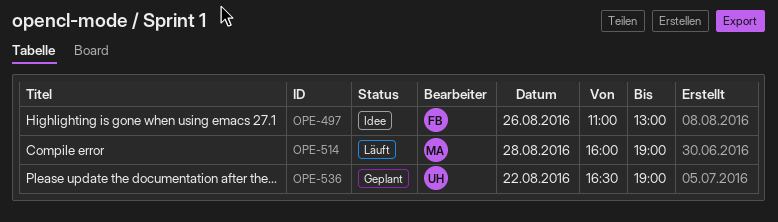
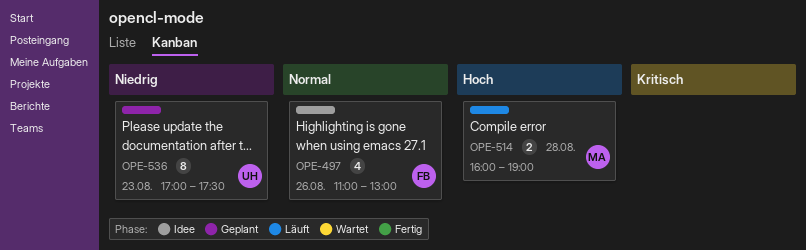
OPE-536, day: Aug 22 -> Aug 23
OPE-536, begins: 16:30 -> 17:00
OPE-536, ends: 19:00 -> 17:30

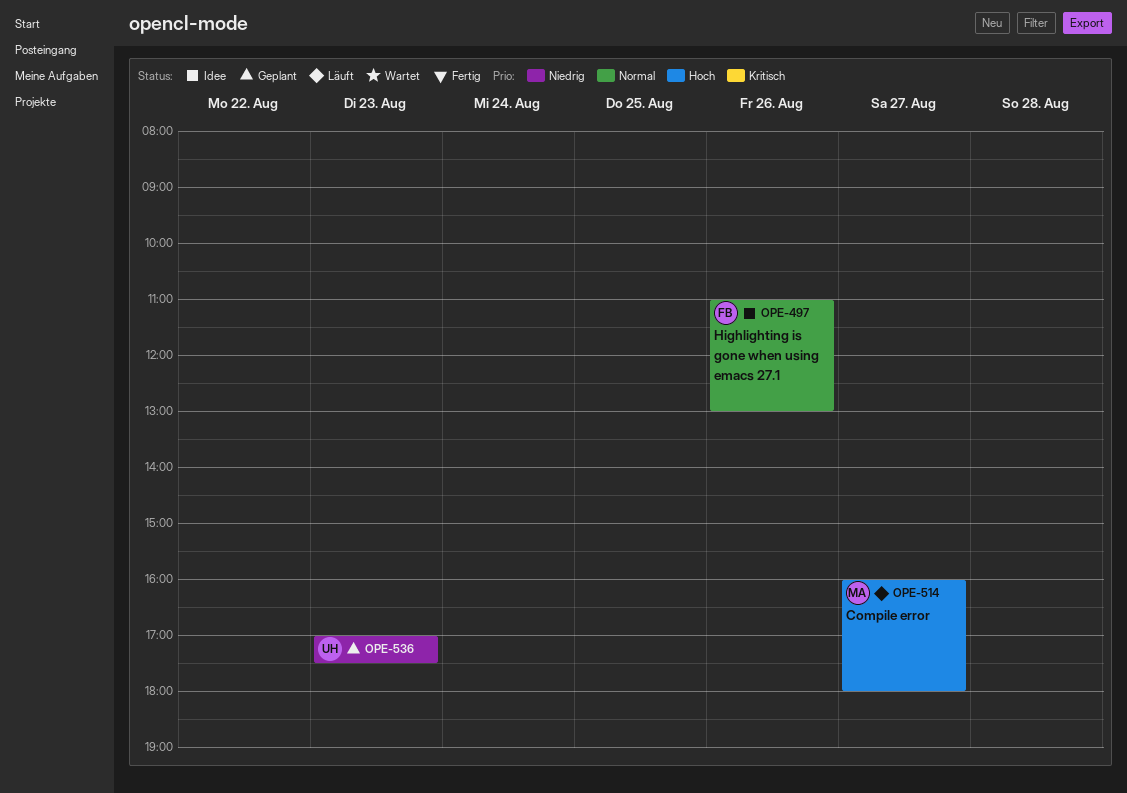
OPE-514, day: Aug 28 -> Aug 27
OPE-514, ends: 19:00 -> 18:00

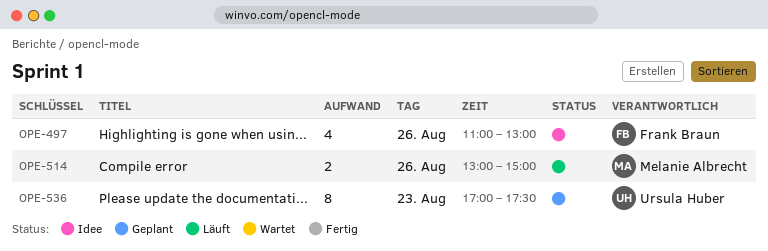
OPE-514, day: Aug 27 -> Aug 26
OPE-514, begins: 16:00 -> 13:00
OPE-514, ends: 18:00 -> 15:00

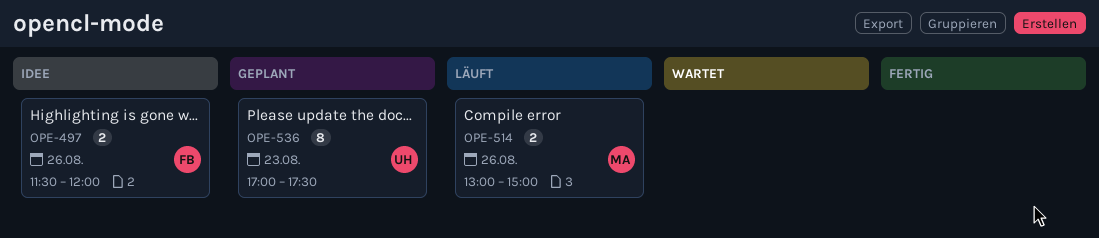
OPE-497, estimate: 4 -> 2
OPE-497, begins: 11:00 -> 11:30
OPE-497, ends: 13:00 -> 12:00

